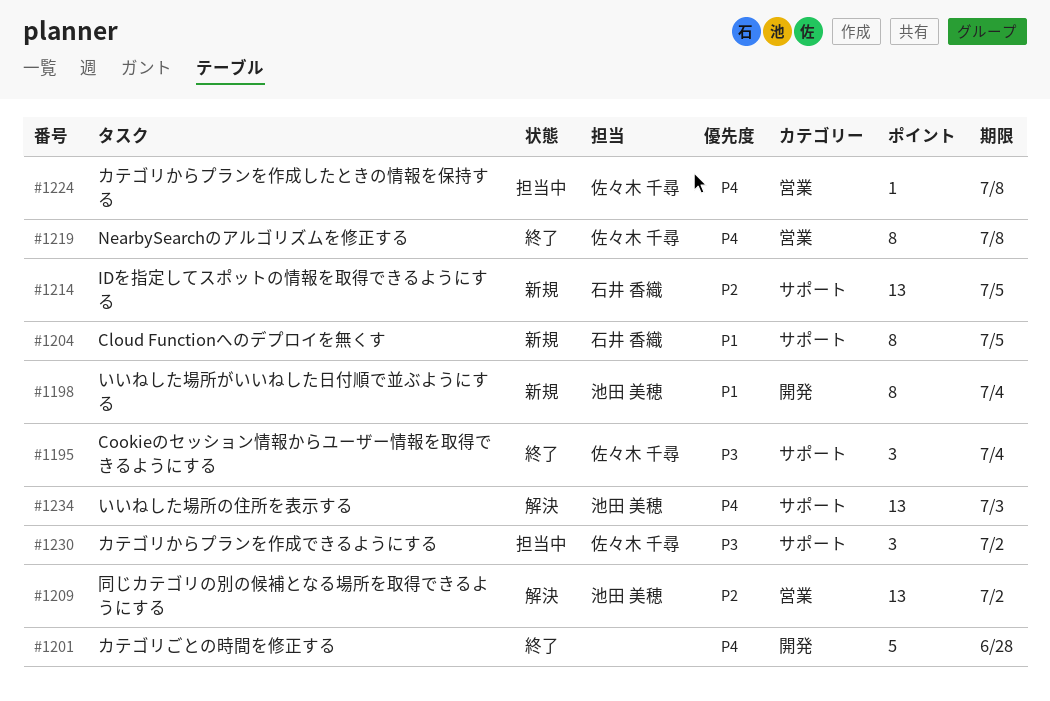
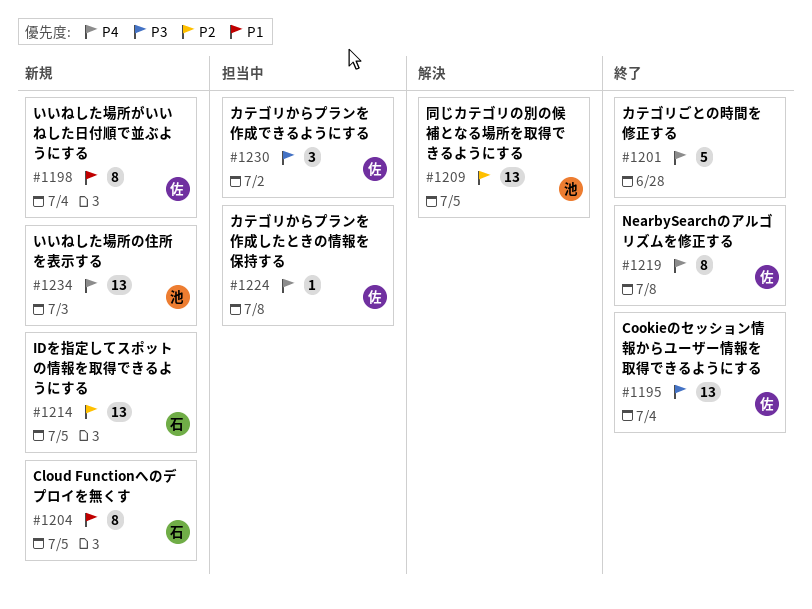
#1195, estimate: 3 -> 13
#1198, owner: 池田 美穂 -> 佐々木 千尋
#1209, due: Jul 2 -> Jul 5
#1234, status: 解決 -> 新規

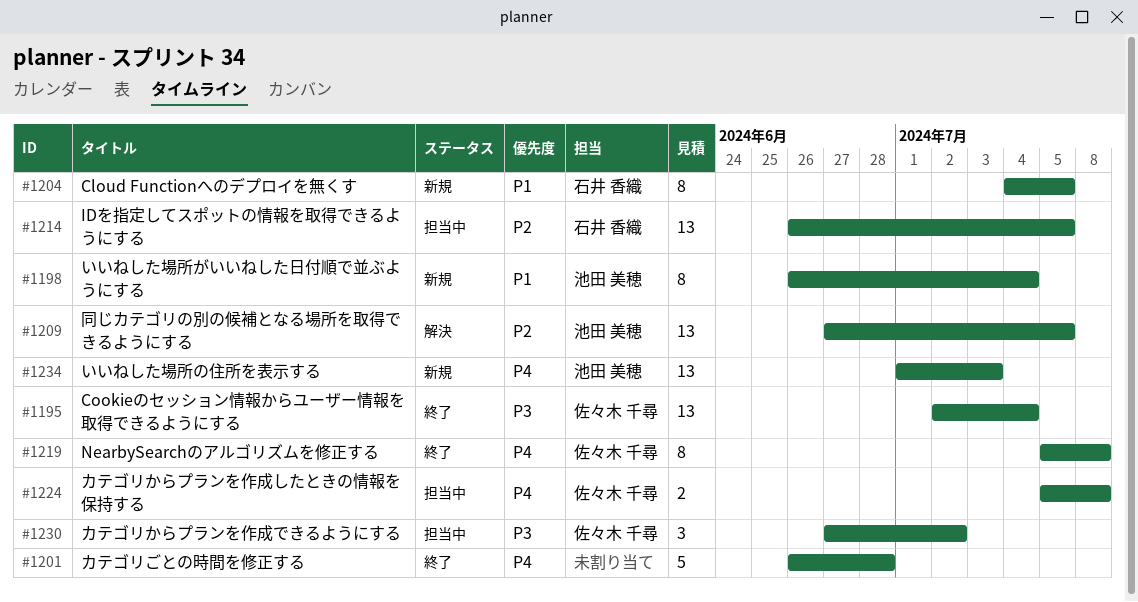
#1198, owner: 佐々木 千尋 -> 池田 美穂
#1214, status: 新規 -> 担当中
#1224, estimate: 1 -> 2

